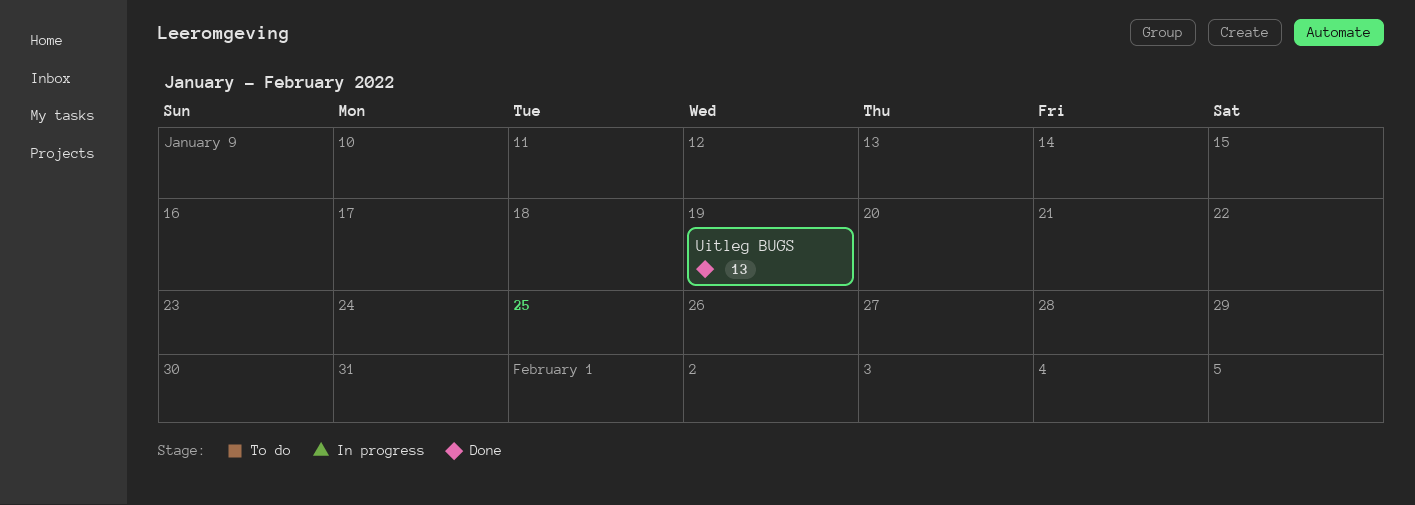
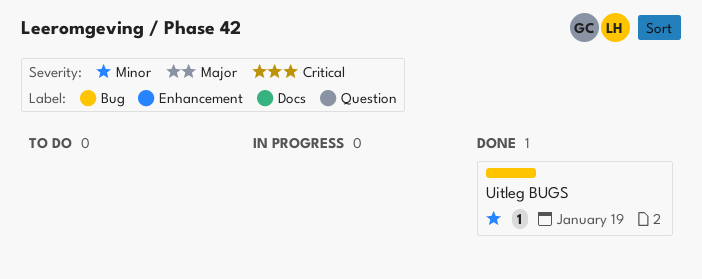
Uitleg BUGS, estimate: 13 -> 1

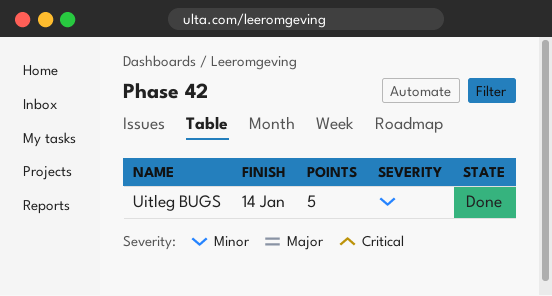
Uitleg BUGS, estimate: 1 -> 5
Uitleg BUGS, due: Jan 19 -> Jan 14

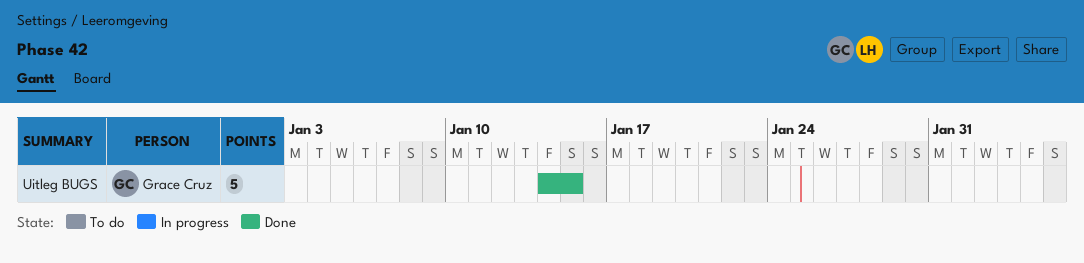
Uitleg BUGS, due: Jan 14 -> Jan 15

